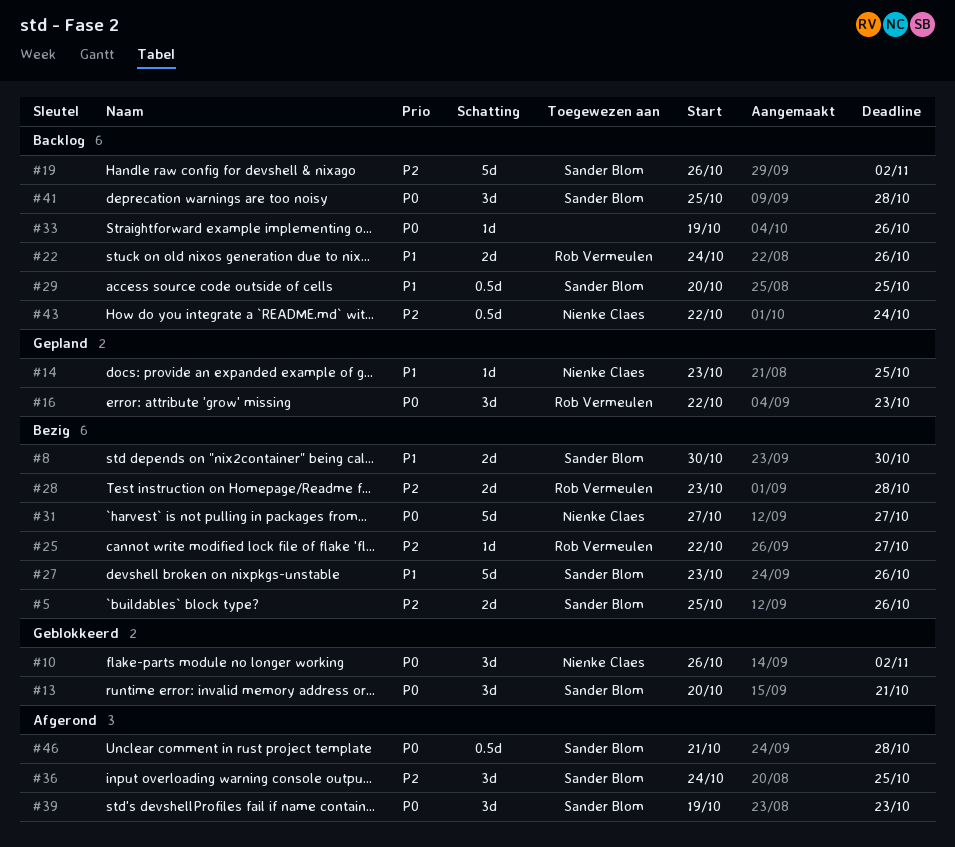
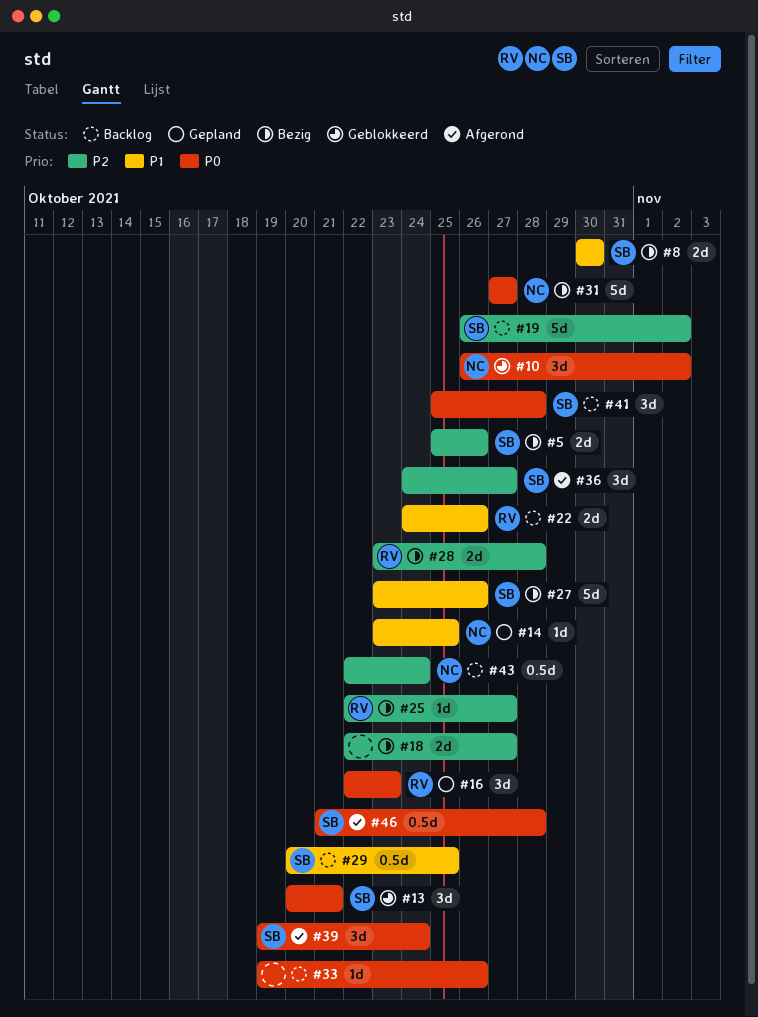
#18: none -> present
#36, due: Oct 25 -> Oct 27
#39, due: Oct 23 -> Oct 24

